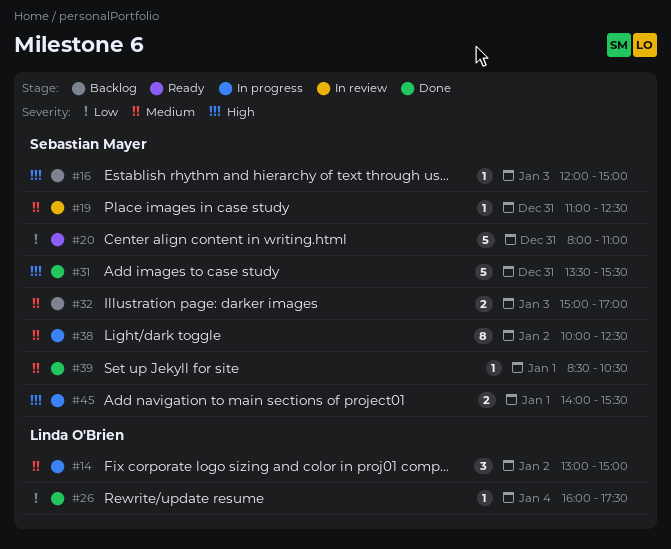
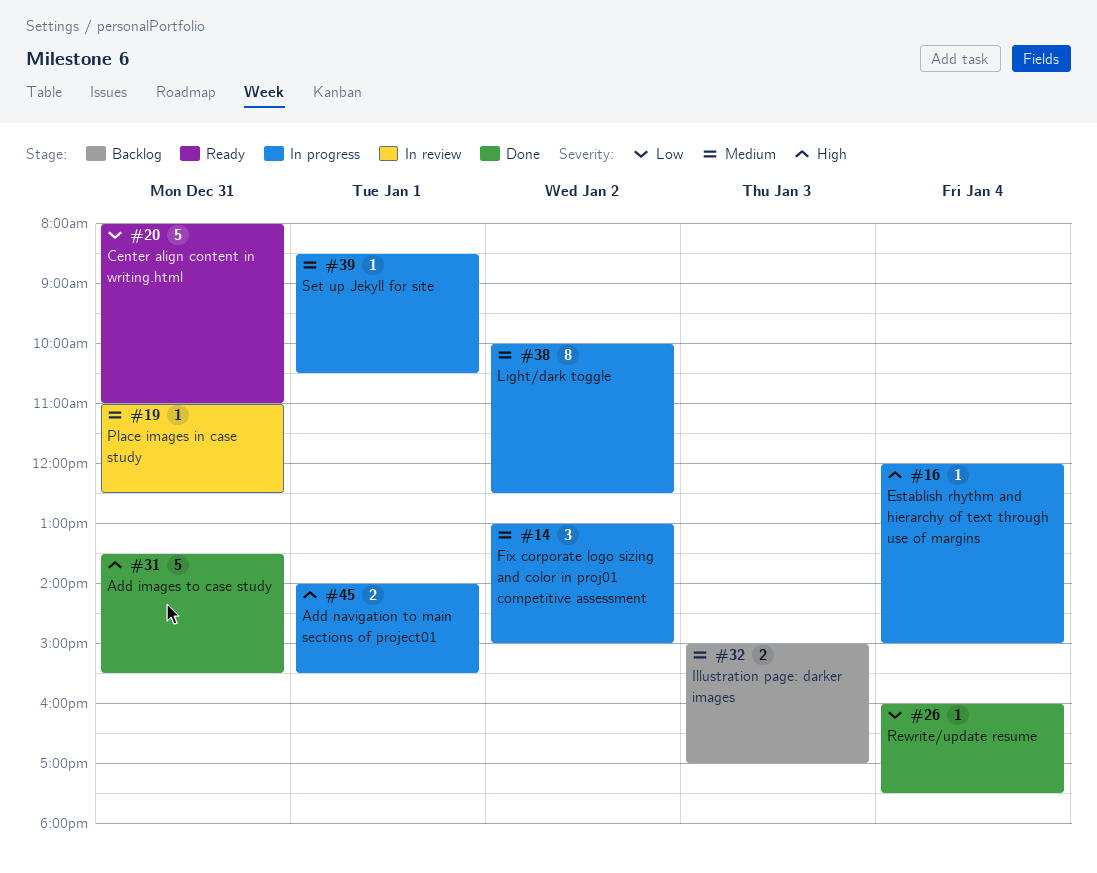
#16, status: Backlog -> In progress
#16, day: Jan 3 -> Jan 4
#39, status: Done -> In progress

